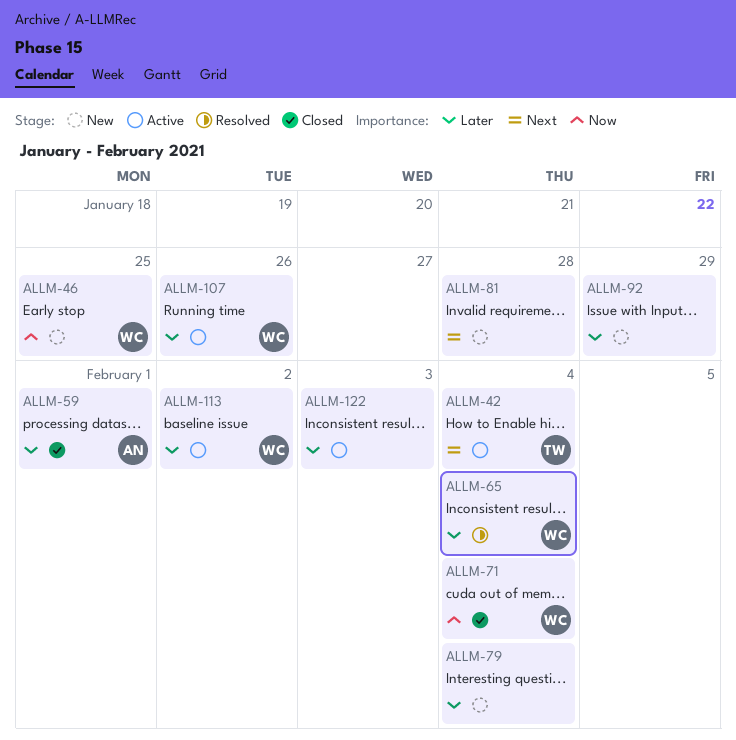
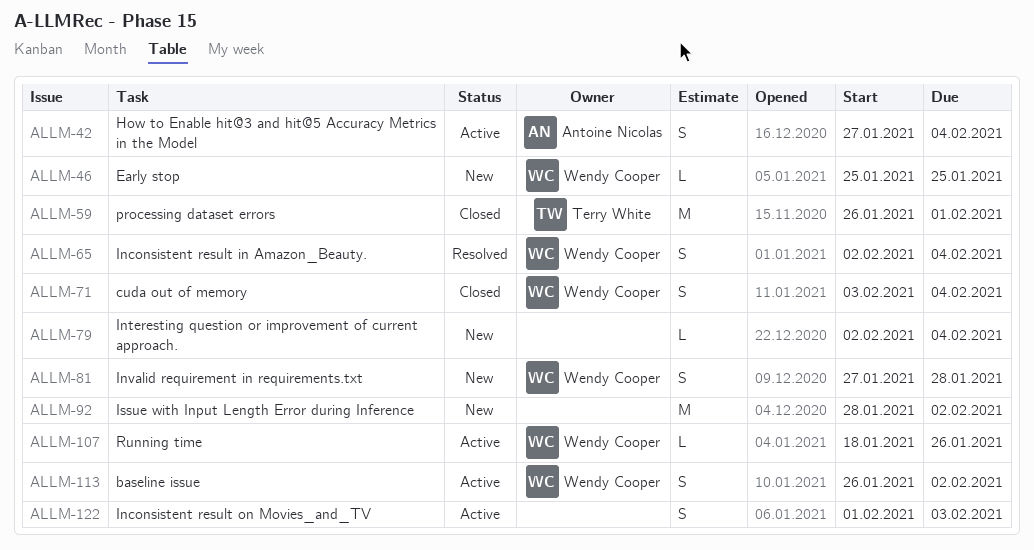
ALLM-42, owner: Terry White -> Antoine Nicolas
ALLM-59, owner: Antoine Nicolas -> Terry White
ALLM-81, owner: none -> Wendy Cooper
ALLM-92, due: Jan 29 -> Feb 2

